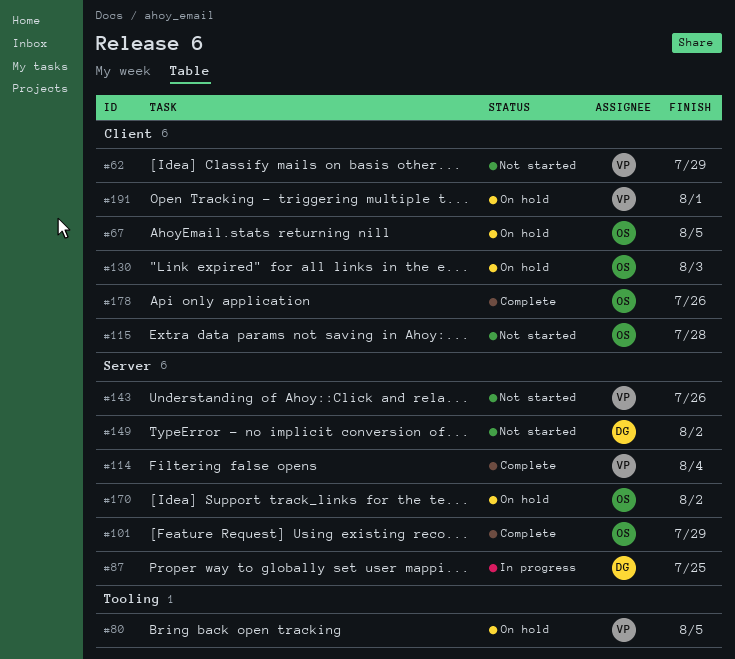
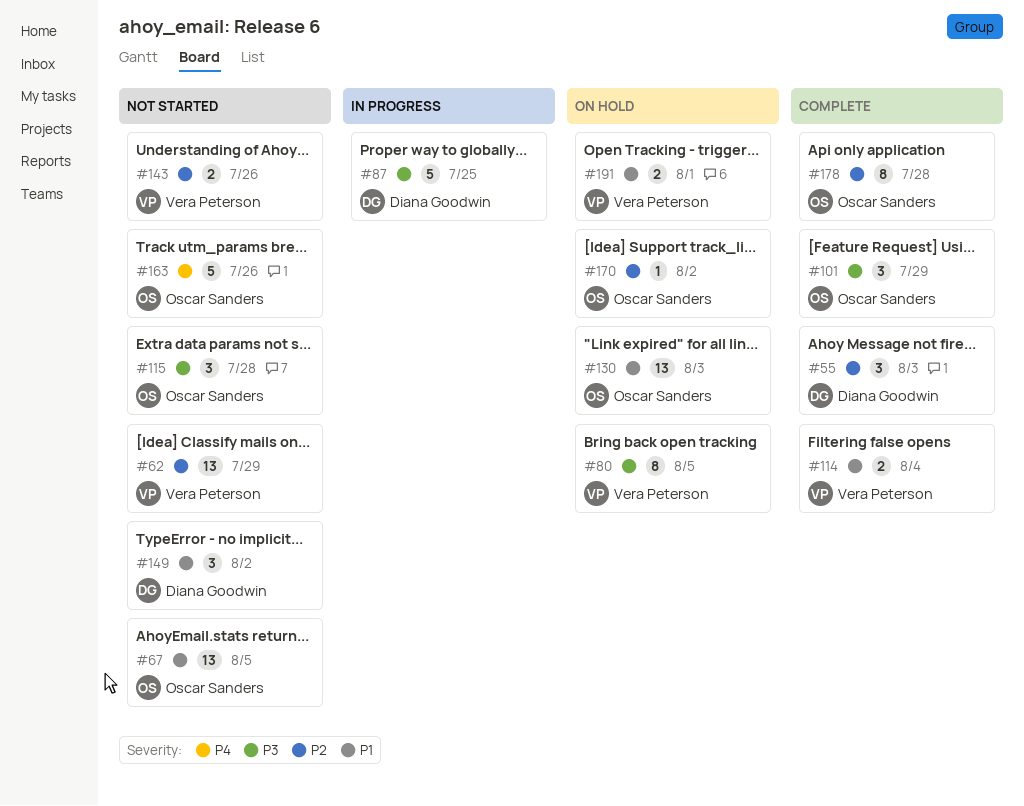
#55: none -> present
#67, status: On hold -> Not started
#163: none -> present
#178, due: Jul 26 -> Jul 28

